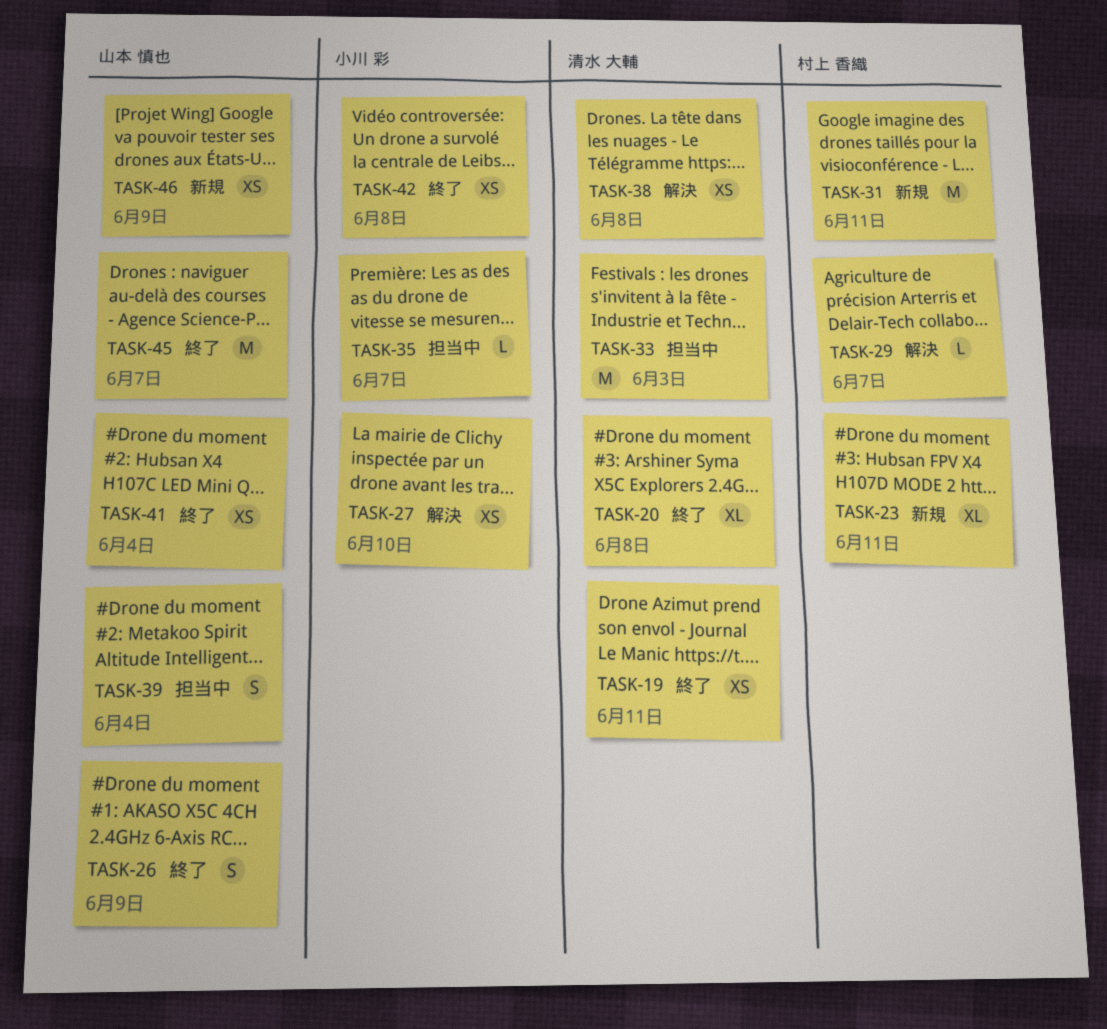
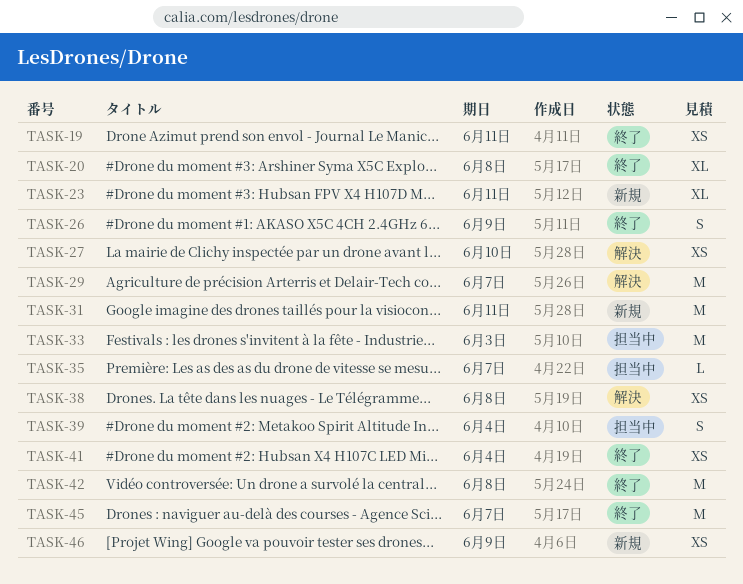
TASK-29, estimate: L -> M
TASK-42, estimate: XS -> M

